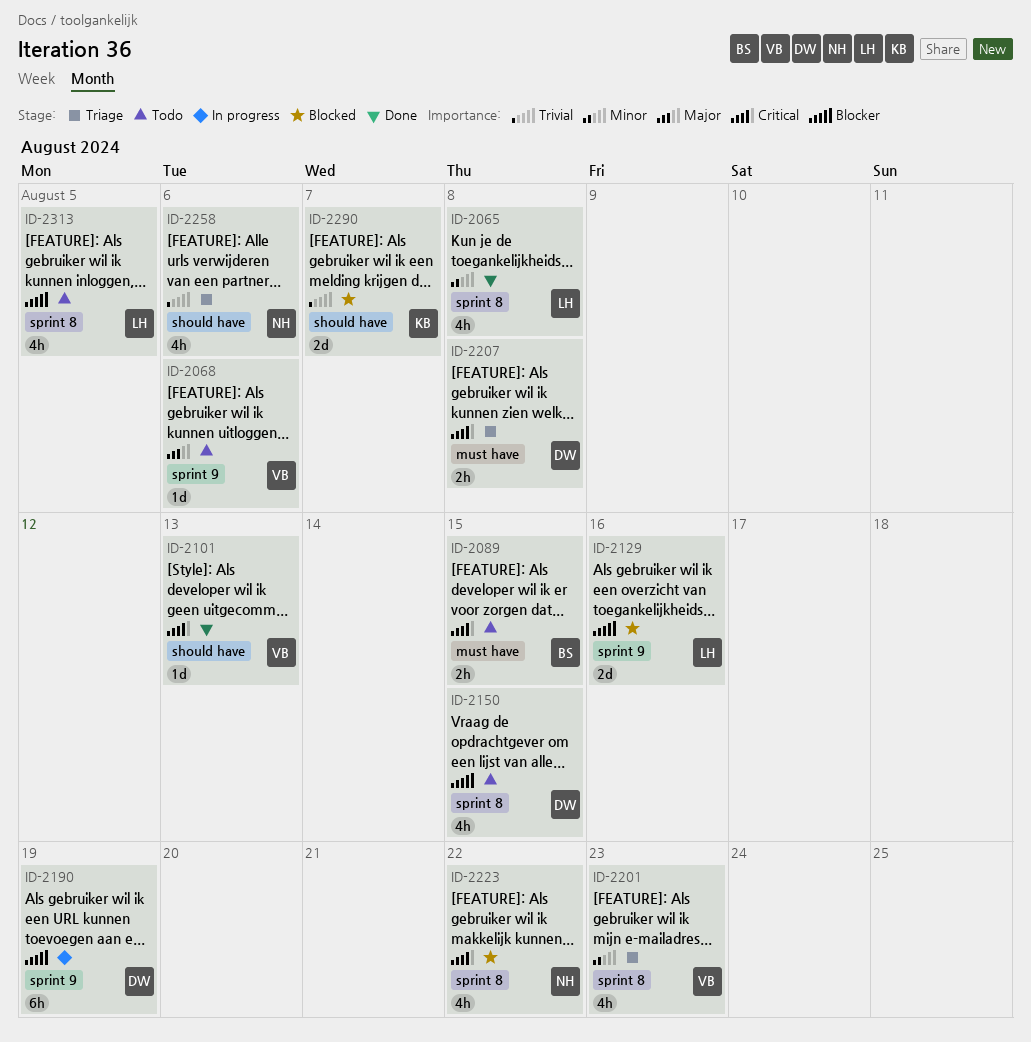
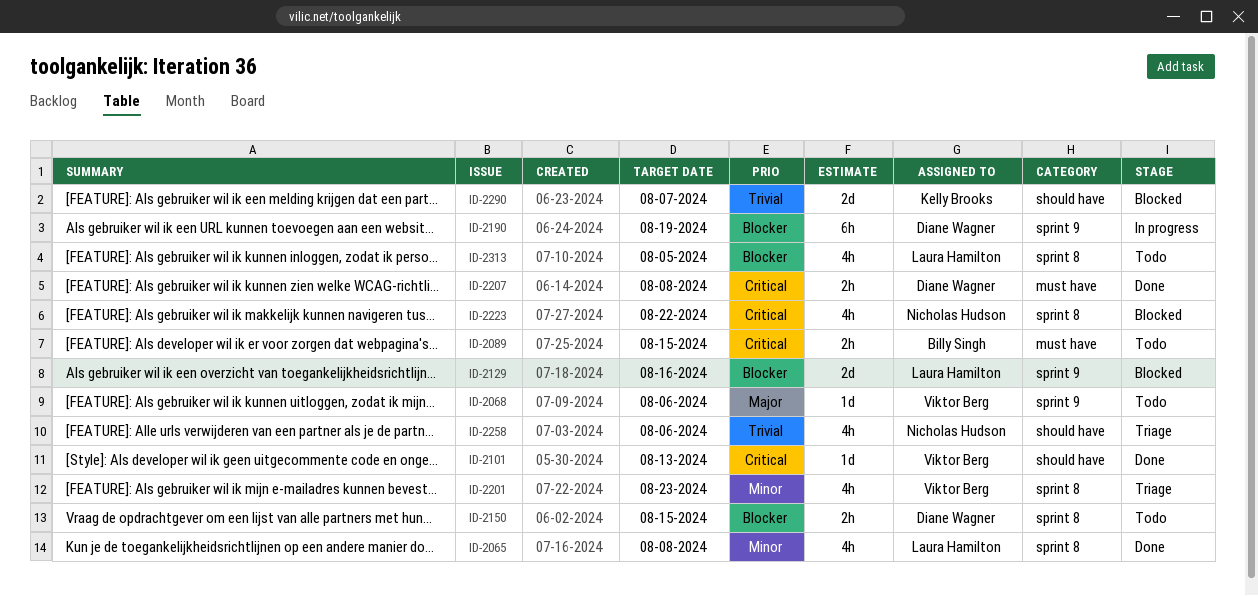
ID-2150, estimate: 4h -> 2h
ID-2207, status: Triage -> Done

